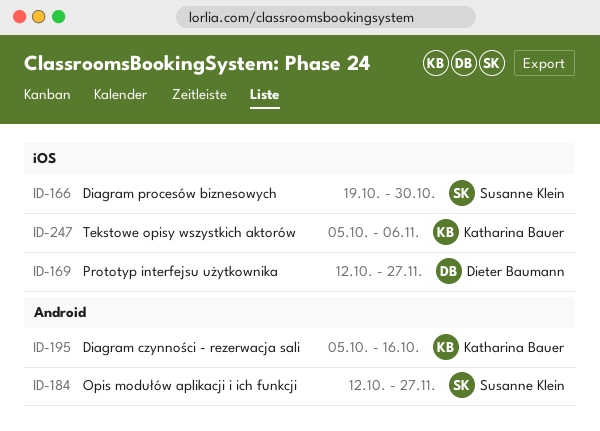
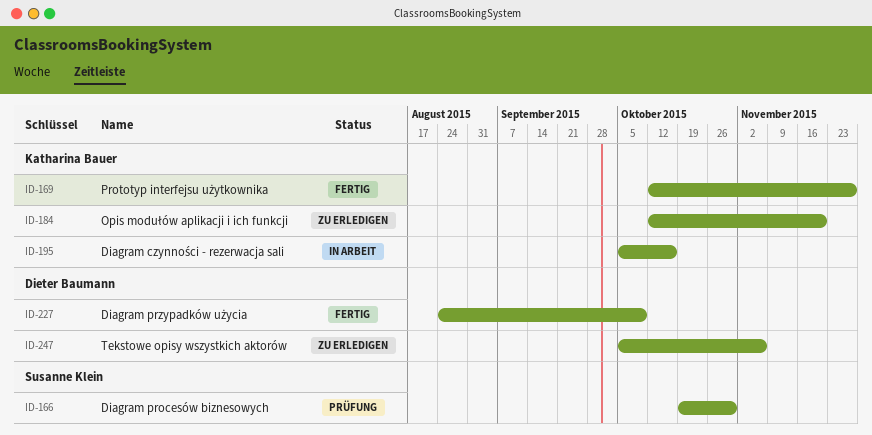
ID-169, owner: Dieter Baumann -> Katharina Bauer
ID-184, owner: Susanne Klein -> Katharina Bauer
ID-184, due: Nov 27 -> Nov 20
ID-227: none -> present
ID-247, owner: Katharina Bauer -> Dieter Baumann

